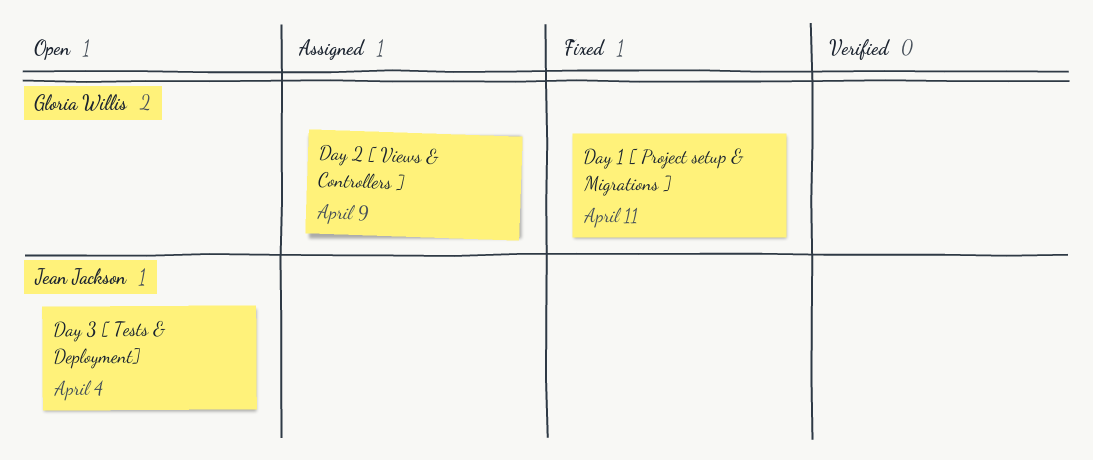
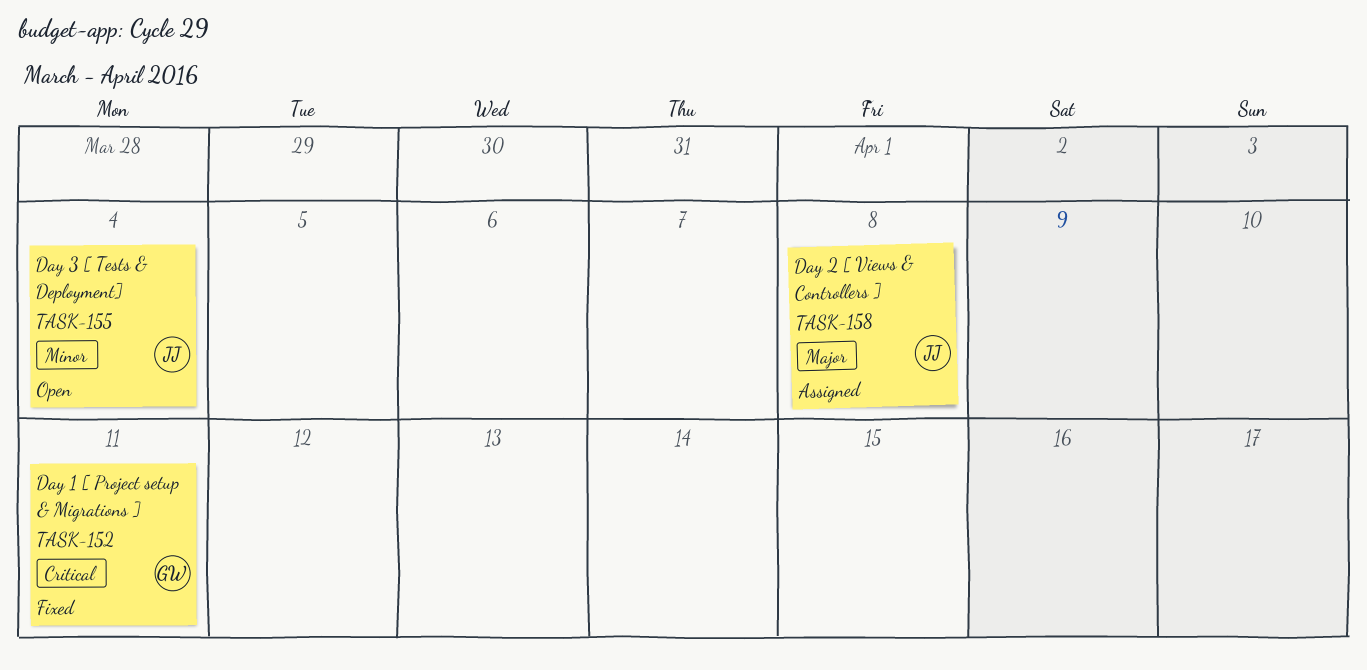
Day 2 [ Views & Controllers ], owner: Gloria Willis -> Jean Jackson
Day 2 [ Views & Controllers ], due: Apr 9 -> Apr 8

